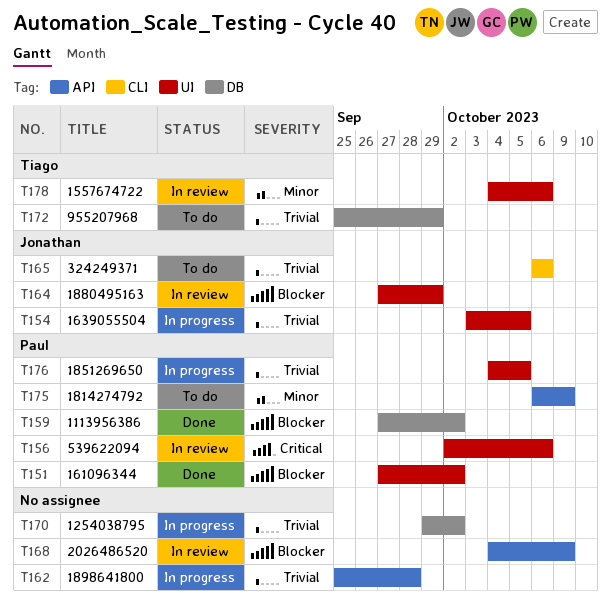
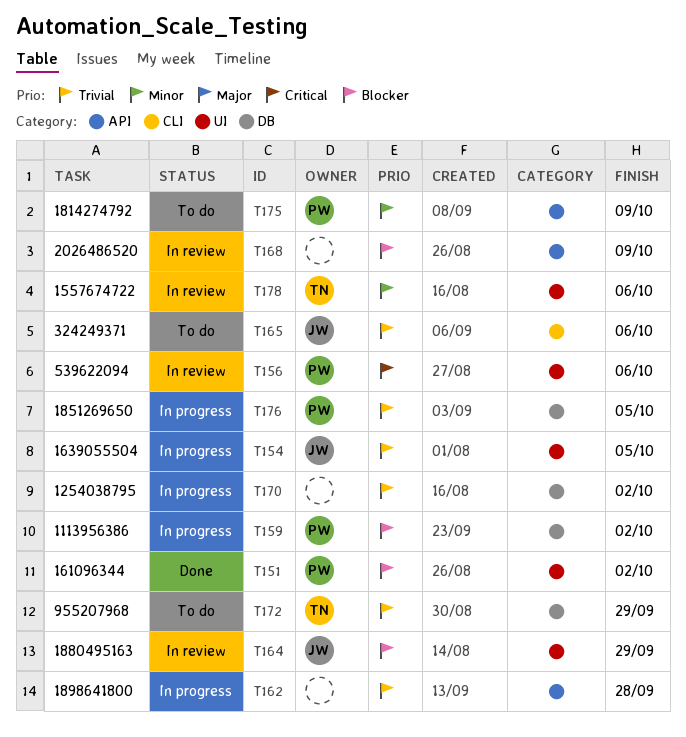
T159, status: Done -> In progress
T176, label: UI -> DB

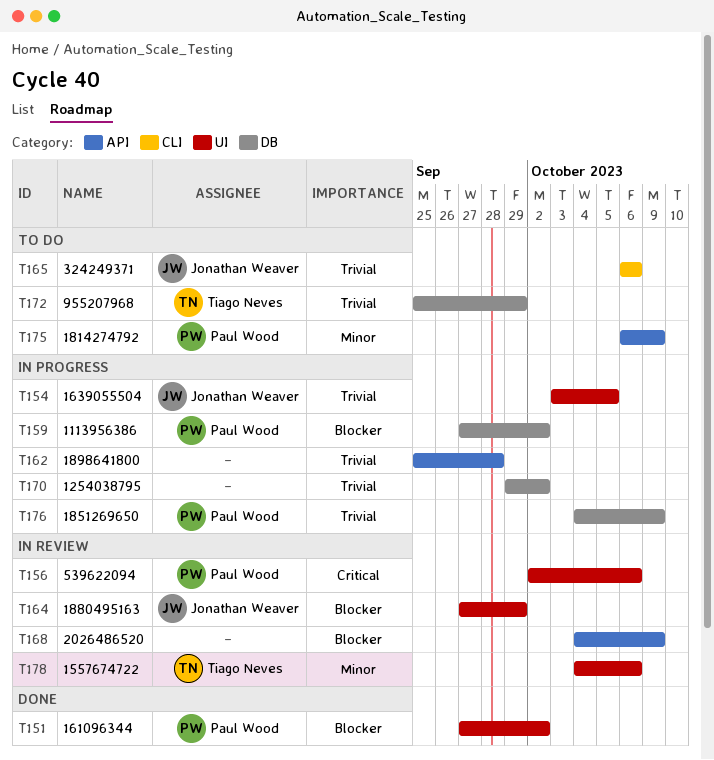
T176, due: Oct 5 -> Oct 9

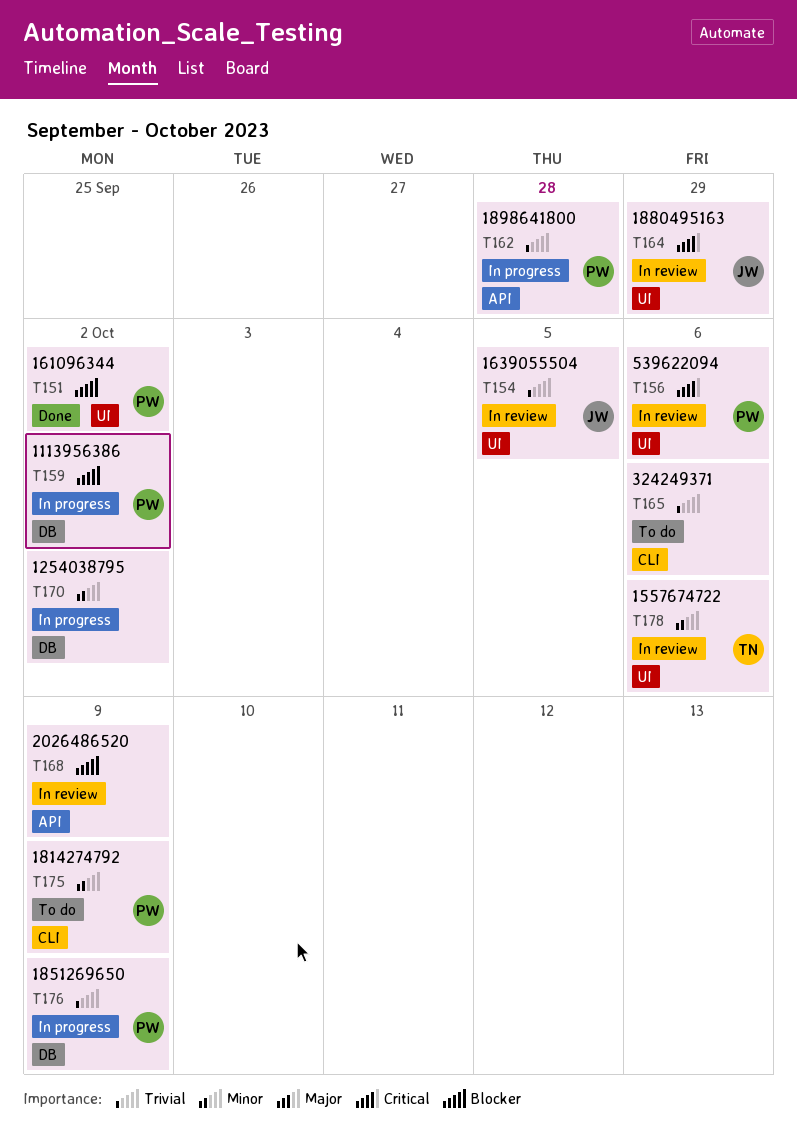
T154, status: In progress -> In review
T162, owner: none -> Paul Wood
T164, priority: Blocker -> Critical
T165, owner: Jonathan Weaver -> none
T170, priority: Trivial -> Minor
T172: present -> none
T175, label: API -> CLI

